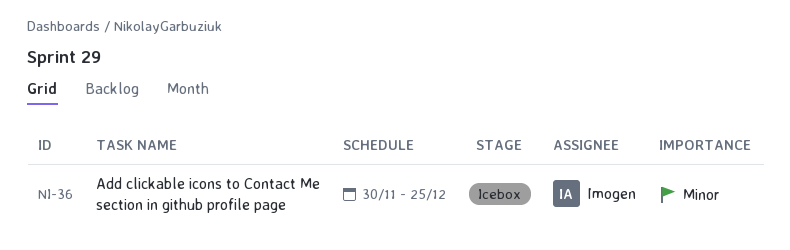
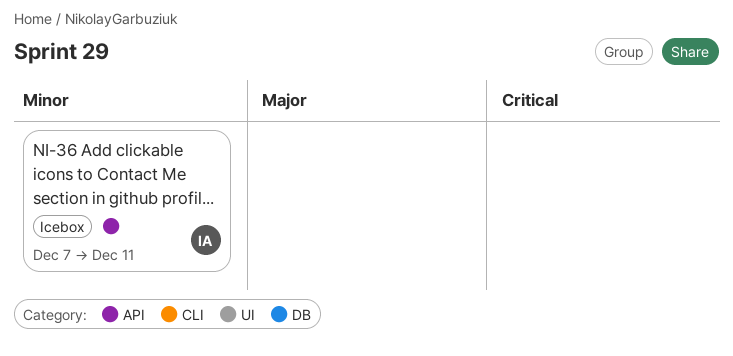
NI-36, start: Nov 30 -> Dec 7
NI-36, due: Dec 25 -> Dec 11

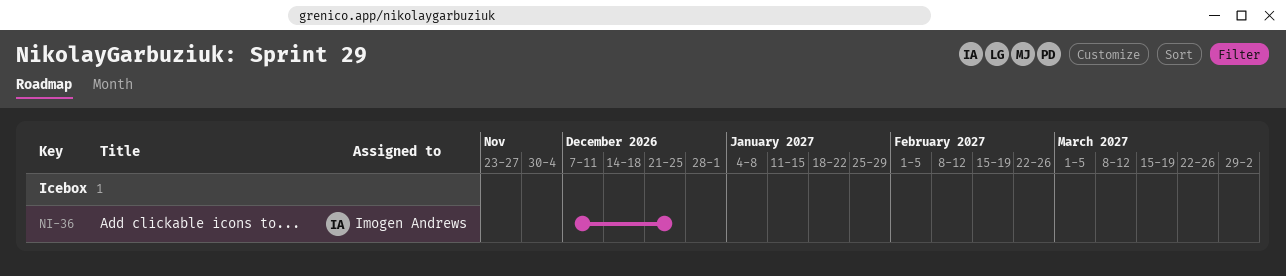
NI-36, due: Dec 11 -> Dec 25

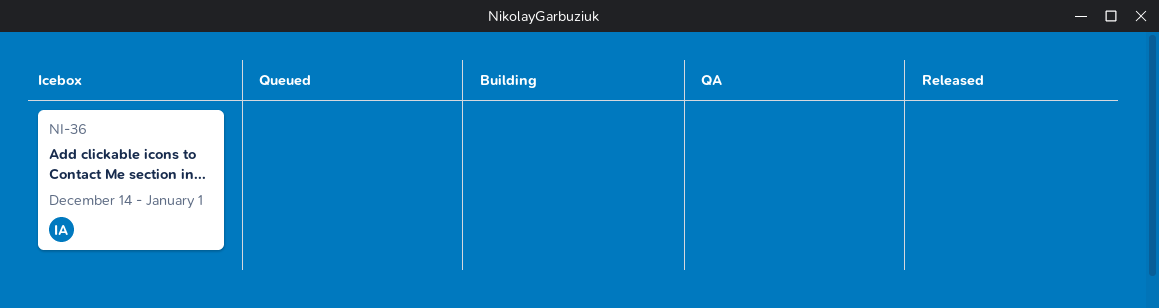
NI-36, start: Dec 7 -> Dec 14
NI-36, due: Dec 25 -> Jan 1

